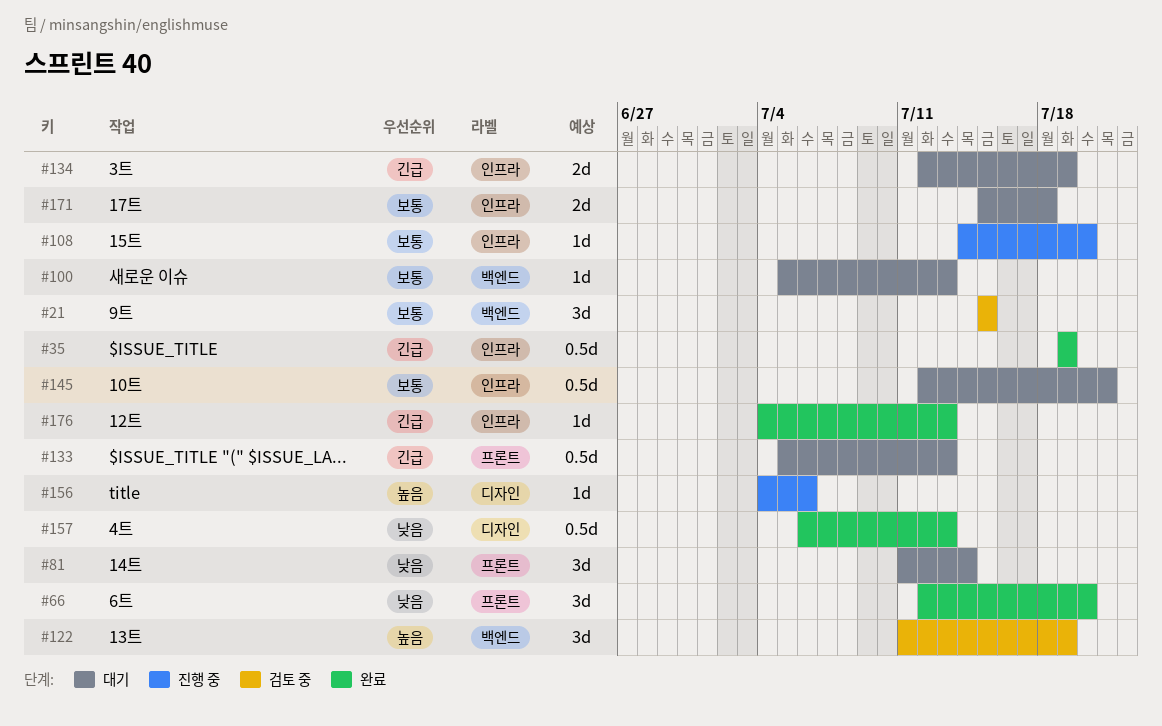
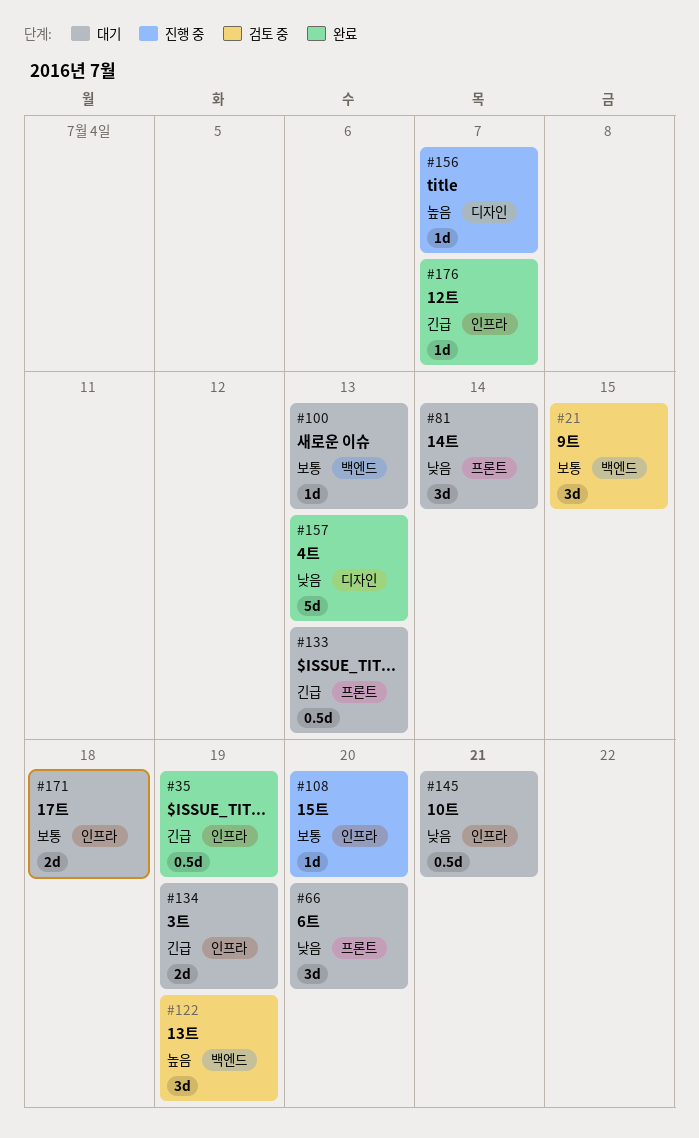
#66, status: 완료 -> 대기
#145, priority: 보통 -> 낮음
#156, due: Jul 6 -> Jul 7
#157, estimate: 0.5d -> 5d
#176, due: Jul 13 -> Jul 7

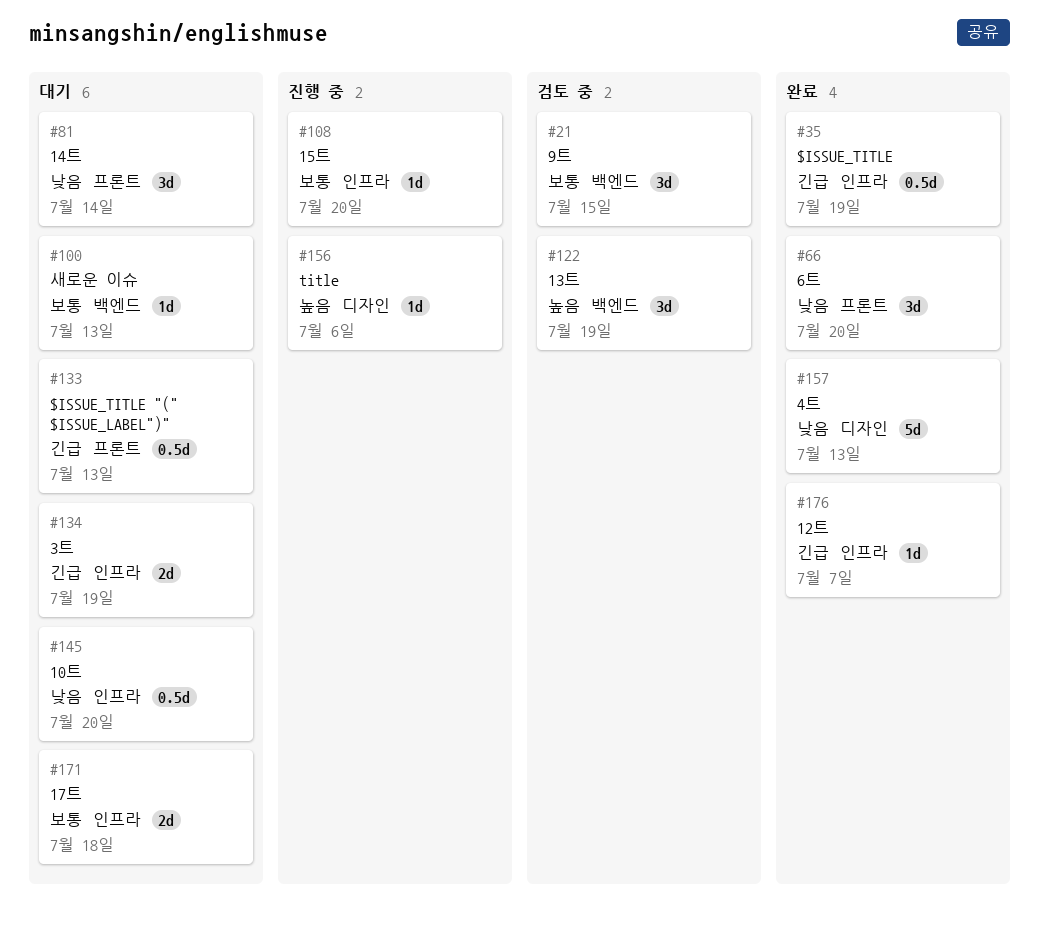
#66, status: 대기 -> 완료
#145, due: Jul 21 -> Jul 20
#156, due: Jul 7 -> Jul 6

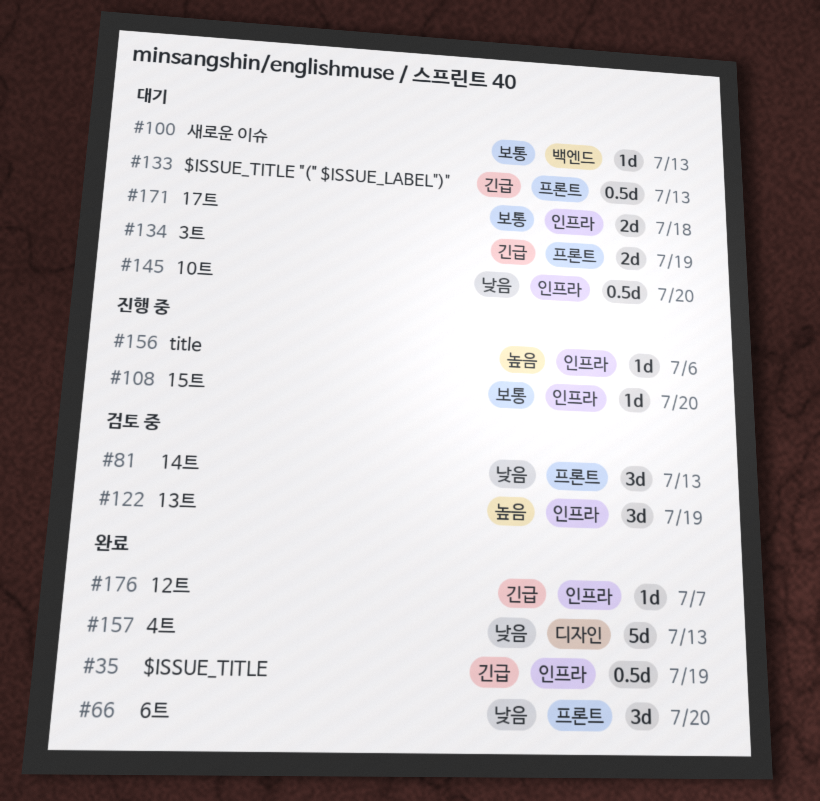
#21: present -> none
#81, status: 대기 -> 검토 중
#81, due: Jul 14 -> Jul 13
#122, label: 백엔드 -> 인프라
#134, label: 인프라 -> 프론트
#156, label: 디자인 -> 인프라

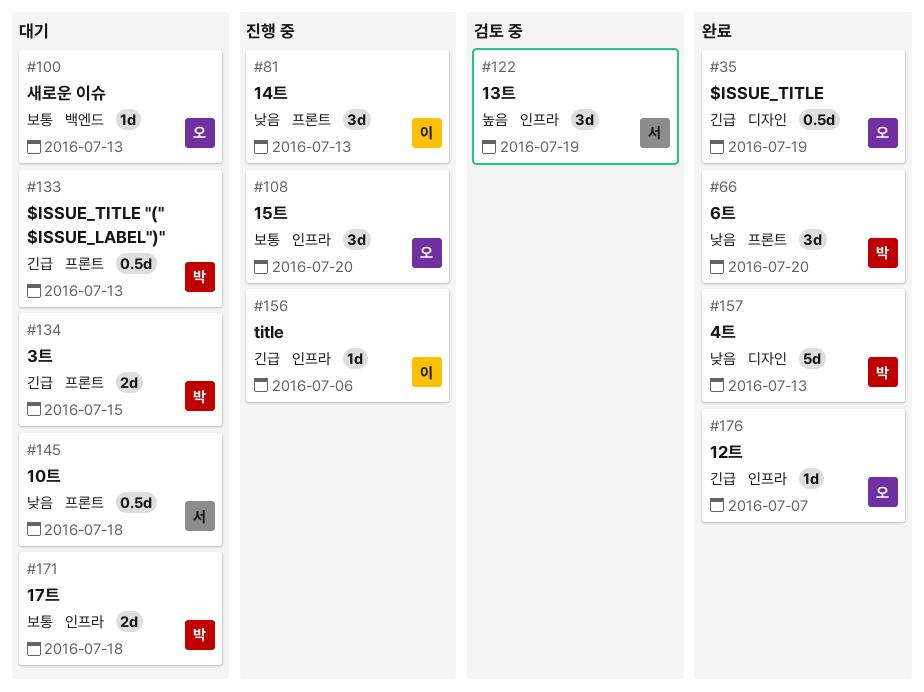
#35, label: 인프라 -> 디자인
#81, status: 검토 중 -> 진행 중
#108, estimate: 1d -> 3d
#134, due: Jul 19 -> Jul 15
#145, label: 인프라 -> 프론트
#145, due: Jul 20 -> Jul 18
#156, priority: 높음 -> 긴급

